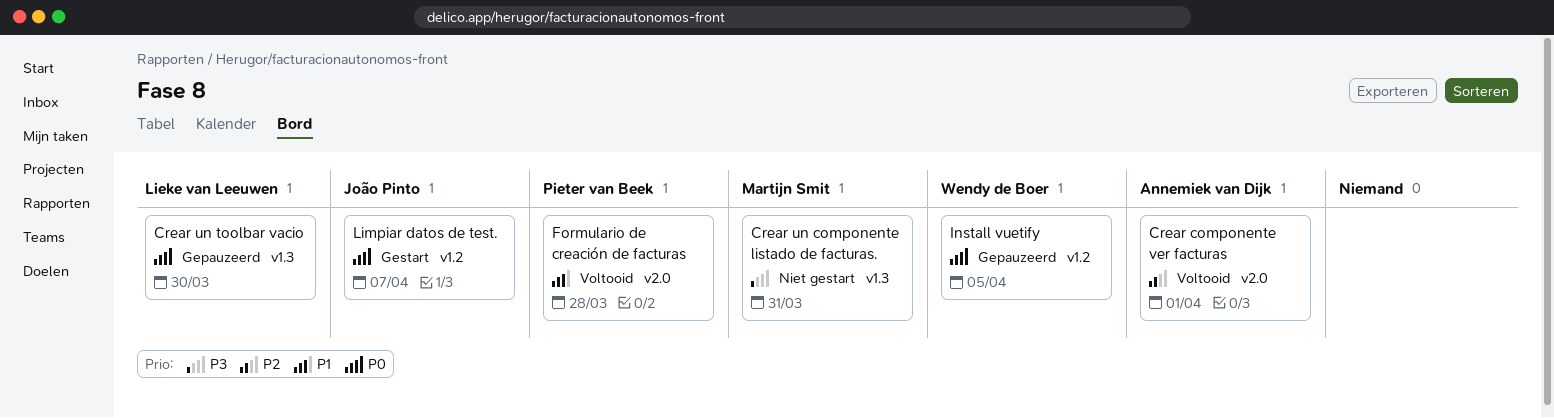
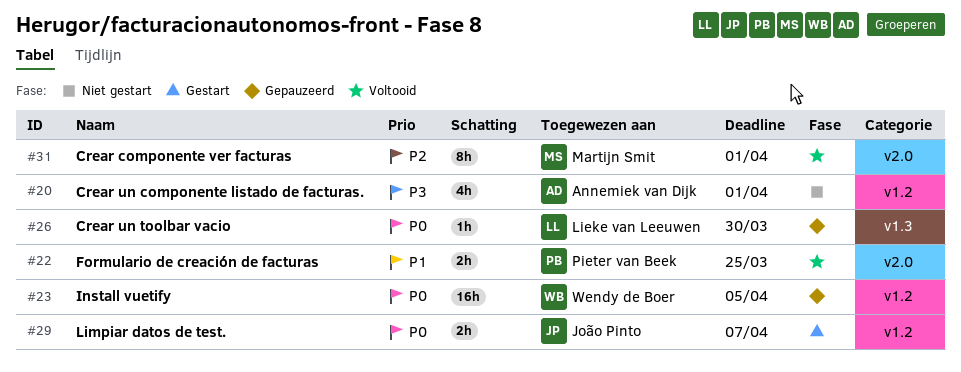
Crear componente ver facturas, owner: Annemiek van Dijk -> Martijn Smit
Crear un componente listado de facturas., owner: Martijn Smit -> Annemiek van Dijk
Crear un componente listado de facturas., label: v1.3 -> v1.2
Crear un componente listado de facturas., due: Mar 31 -> Apr 1
Formulario de creación de facturas, due: Mar 28 -> Mar 25

